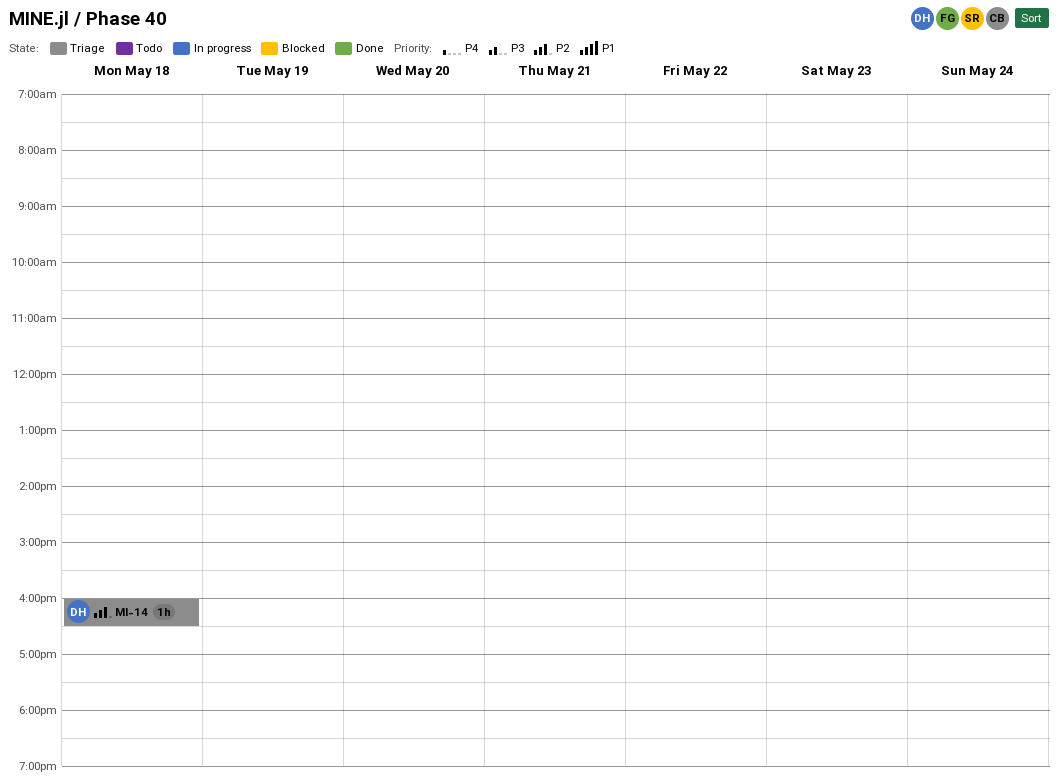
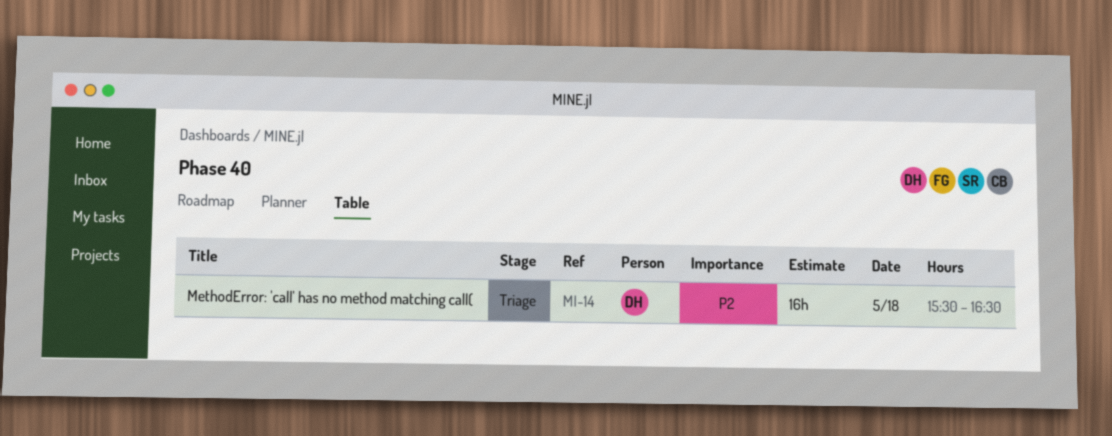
MI-14, estimate: 1h -> 16h
MI-14, begins: 16:00 -> 15:30

